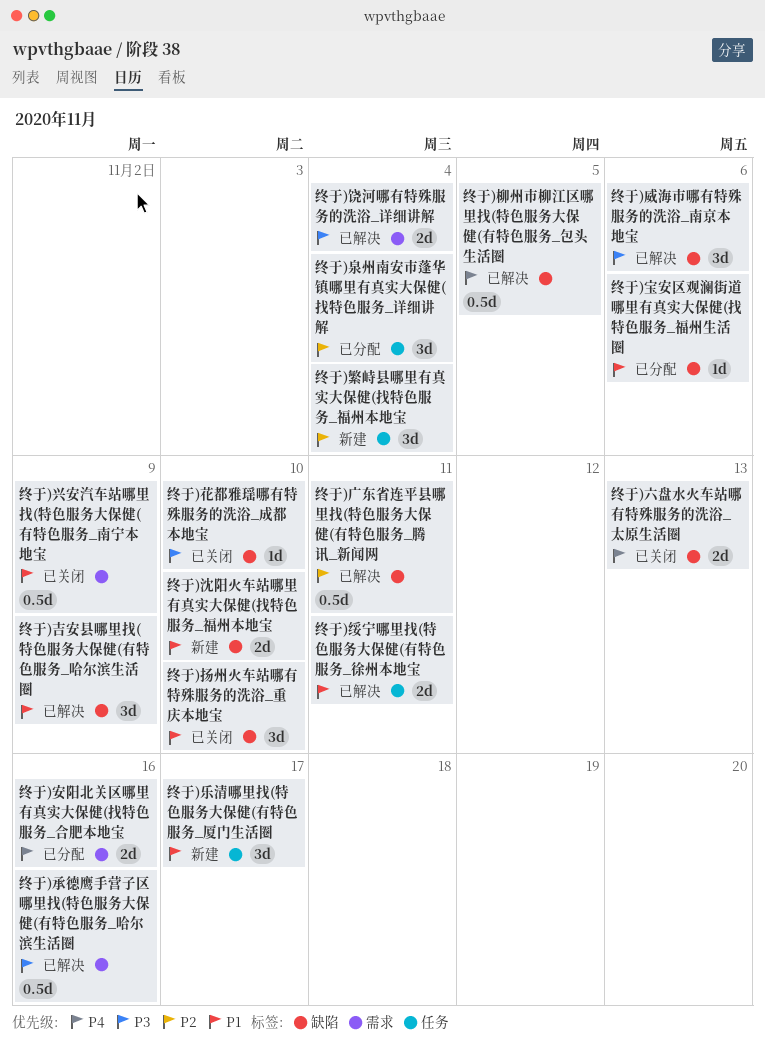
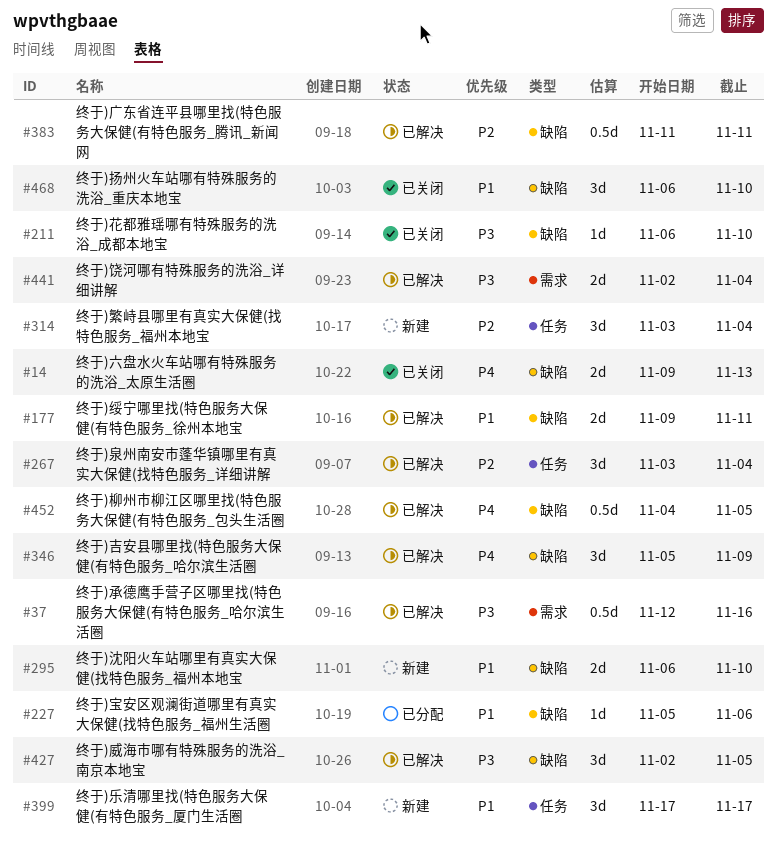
终于)兴安汽车站哪里找(特色服务大保健(有特色服务_南宁本地宝: present -> none
终于)吉安县哪里找(特色服务大保健(有特色服务_哈尔滨生活圈, priority: P1 -> P4
终于)威海市哪有特殊服务的洗浴_南京本地宝, due: Nov 6 -> Nov 5
终于)安阳北关区哪里有真实大保健(找特色服务_合肥本地宝: present -> none
终于)泉州南安市蓬华镇哪里有真实大保健(找特色服务_详细讲解, status: 已分配 -> 已解决
终于)绥宁哪里找(特色服务大保健(有特色服务_徐州本地宝, label: 任务 -> 缺陷

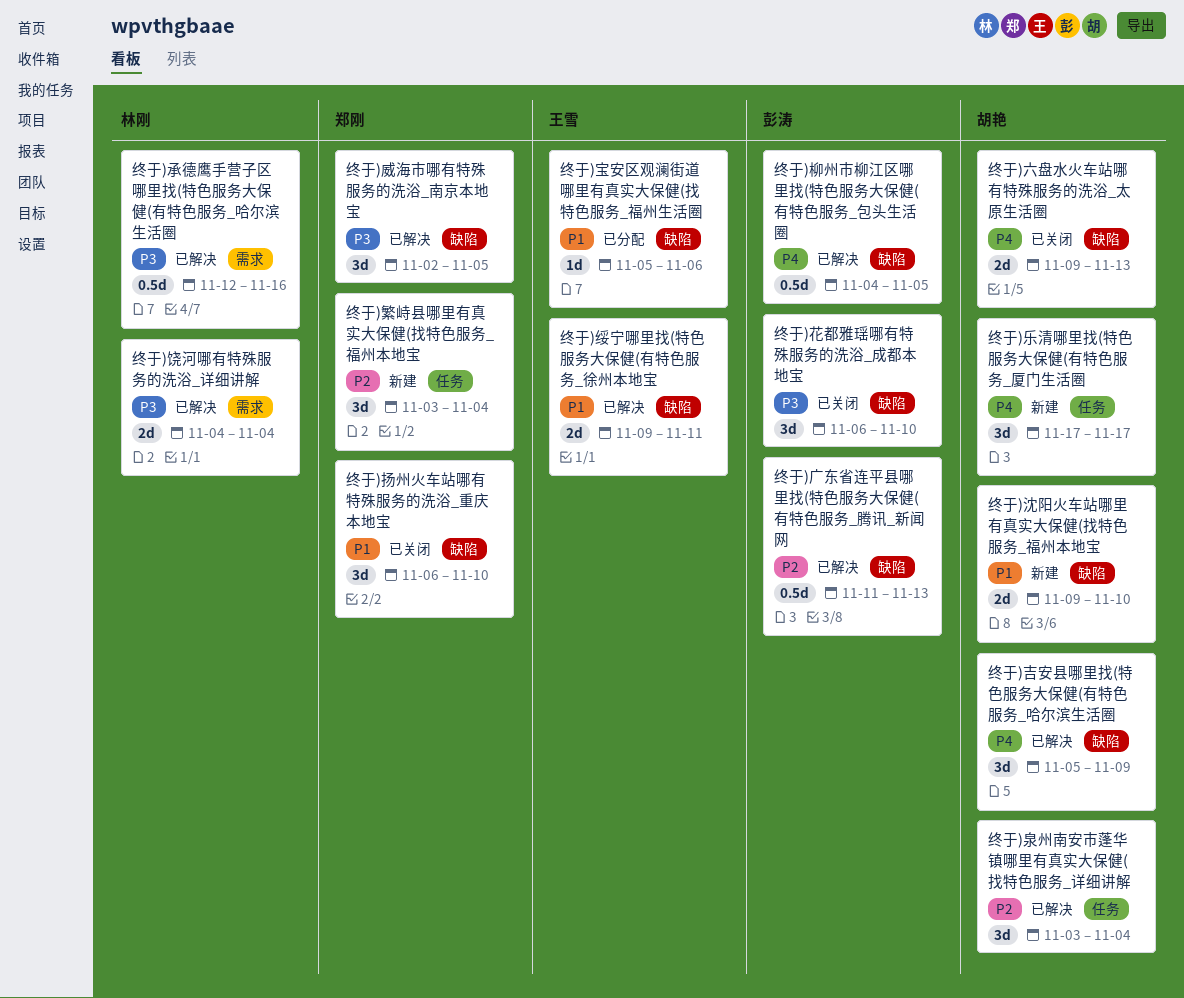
终于)乐清哪里找(特色服务大保健(有特色服务_厦门生活圈, priority: P1 -> P4
终于)广东省连平县哪里找(特色服务大保健(有特色服务_腾讯_新闻网, due: Nov 11 -> Nov 13
终于)沈阳火车站哪里有真实大保健(找特色服务_福州本地宝, start: Nov 6 -> Nov 9
终于)花都雅瑶哪有特殊服务的洗浴_成都本地宝, estimate: 1d -> 3d
终于)饶河哪有特殊服务的洗浴_详细讲解, start: Nov 2 -> Nov 4

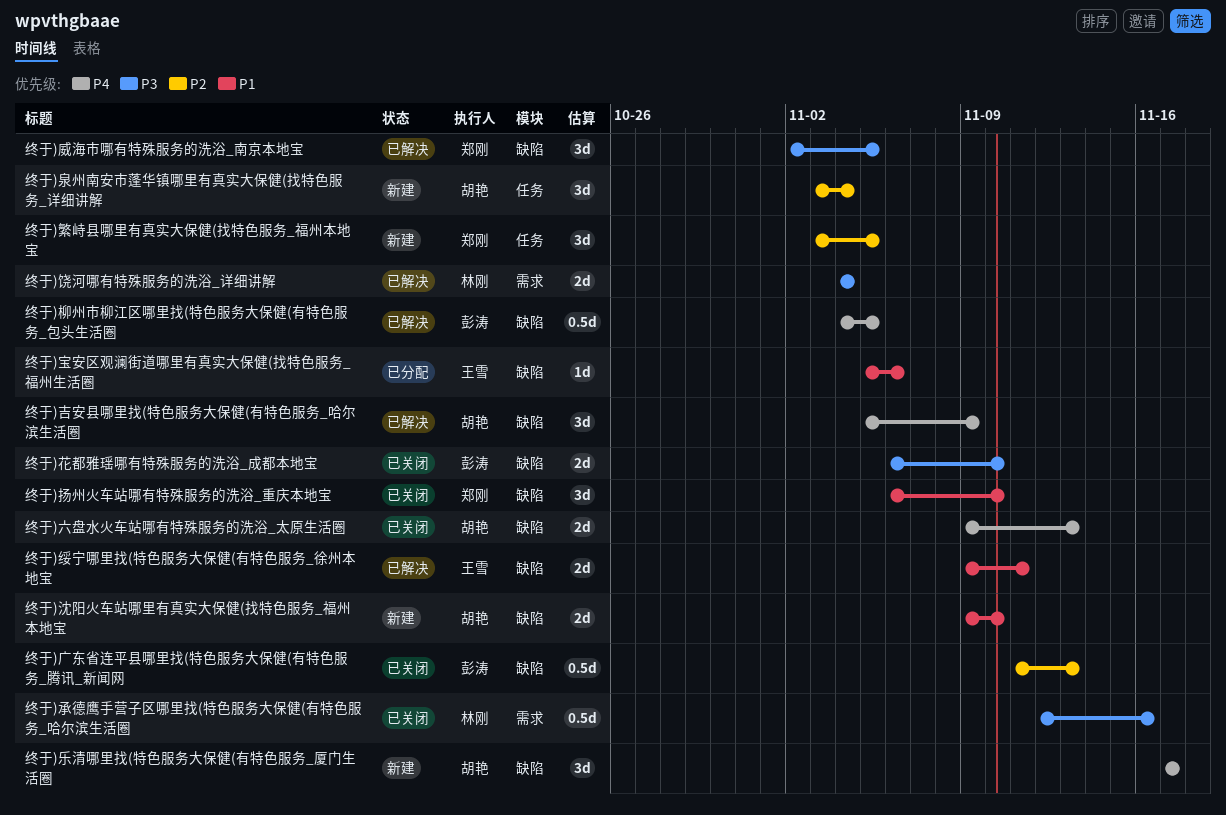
终于)乐清哪里找(特色服务大保健(有特色服务_厦门生活圈, label: 任务 -> 缺陷
终于)广东省连平县哪里找(特色服务大保健(有特色服务_腾讯_新闻网, status: 已解决 -> 已关闭
终于)承德鹰手营子区哪里找(特色服务大保健(有特色服务_哈尔滨生活圈, status: 已解决 -> 已关闭
终于)泉州南安市蓬华镇哪里有真实大保健(找特色服务_详细讲解, status: 已解决 -> 新建
终于)繁峙县哪里有真实大保健(找特色服务_福州本地宝, due: Nov 4 -> Nov 5
终于)花都雅瑶哪有特殊服务的洗浴_成都本地宝, estimate: 3d -> 2d

